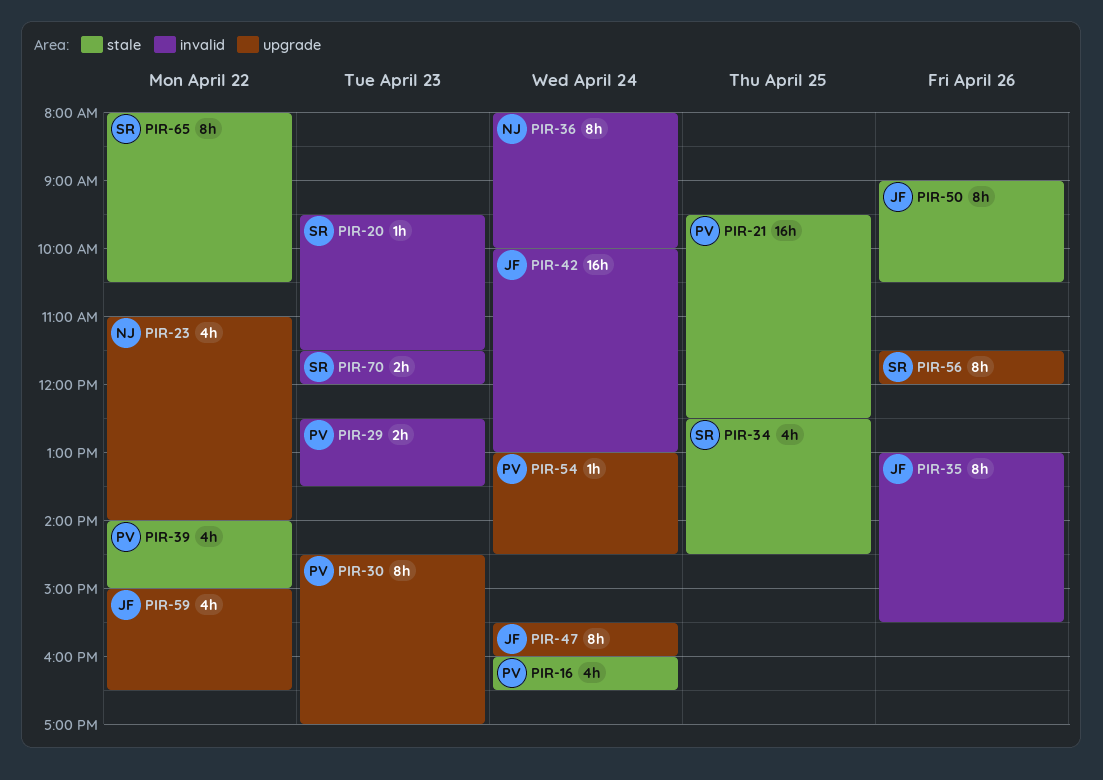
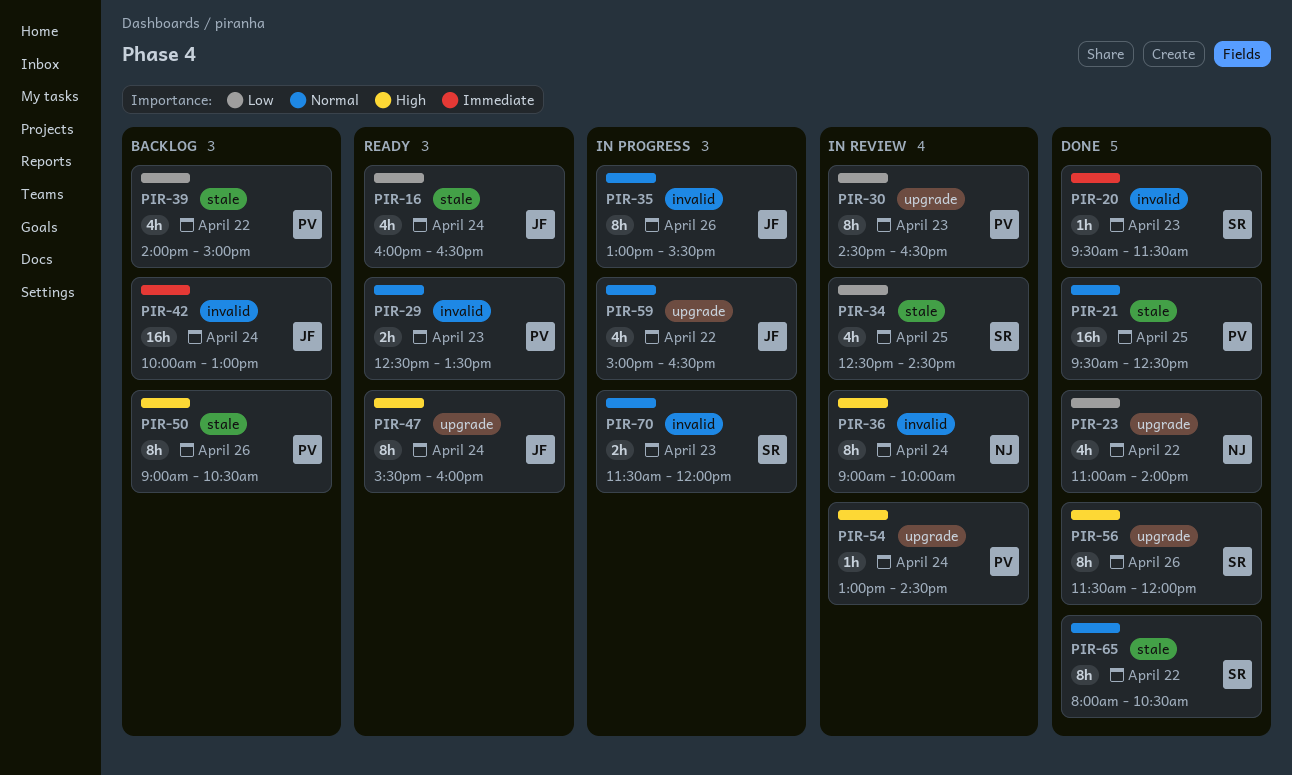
PIR-16, owner: PV -> JF
PIR-30, ends: 17:00 -> 16:30
PIR-36, begins: 08:00 -> 09:00
PIR-50, owner: JF -> PV

